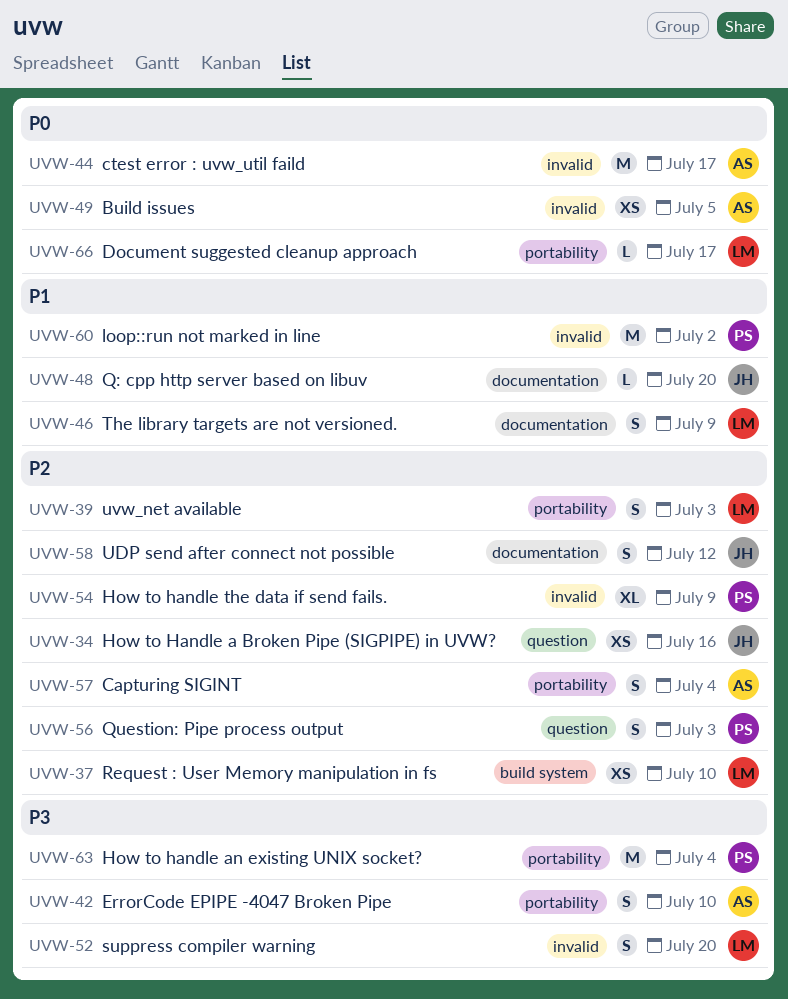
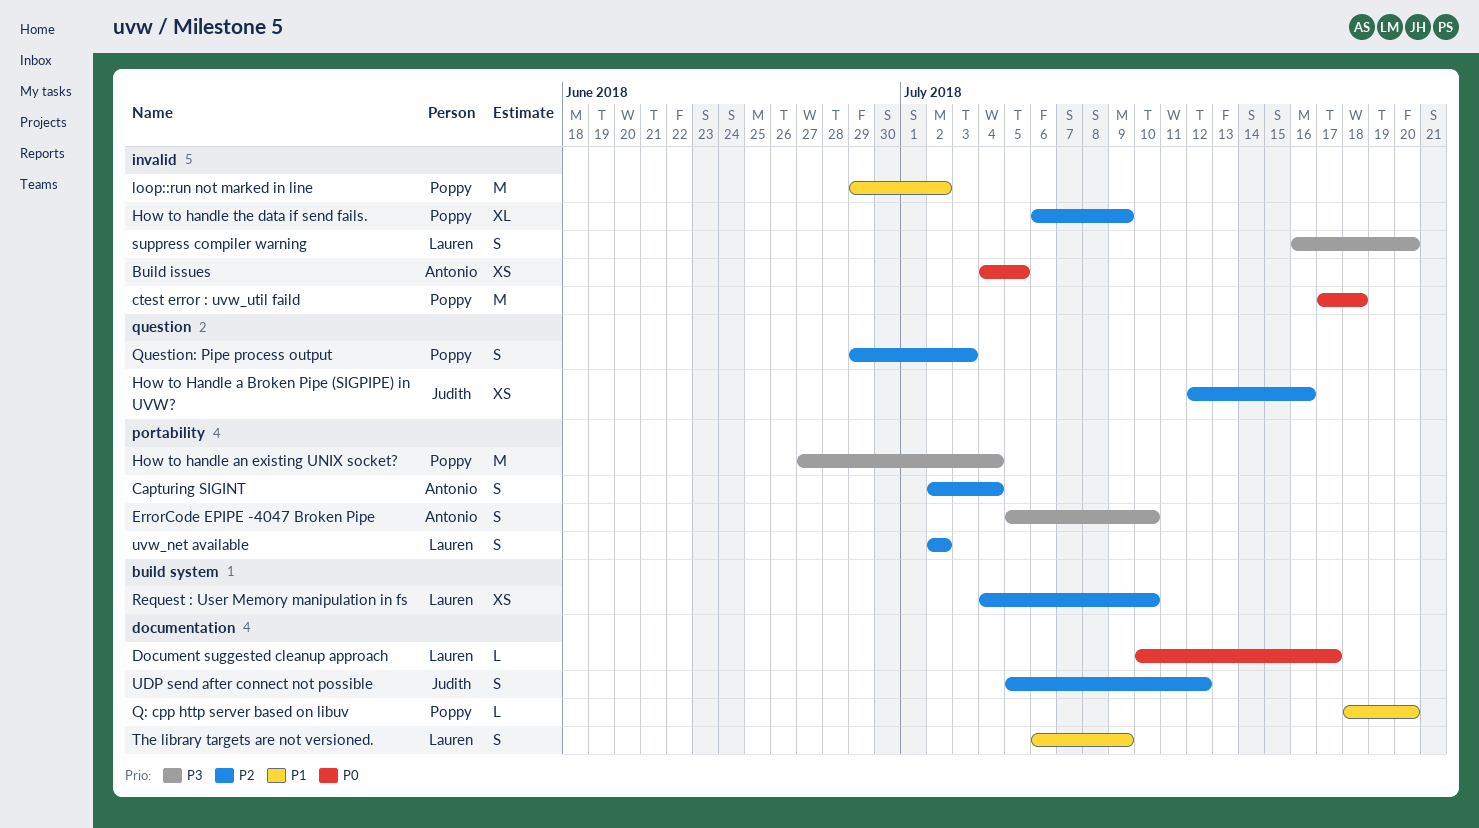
ctest error : uvw_util faild, owner: Antonio -> Poppy
ctest error : uvw_util faild, due: Jul 17 -> Jul 18
Document suggested cleanup approach, label: portability -> documentation
Q: cpp http server based on libuv, owner: Judith -> Poppy
uvw_net available, due: Jul 3 -> Jul 2

